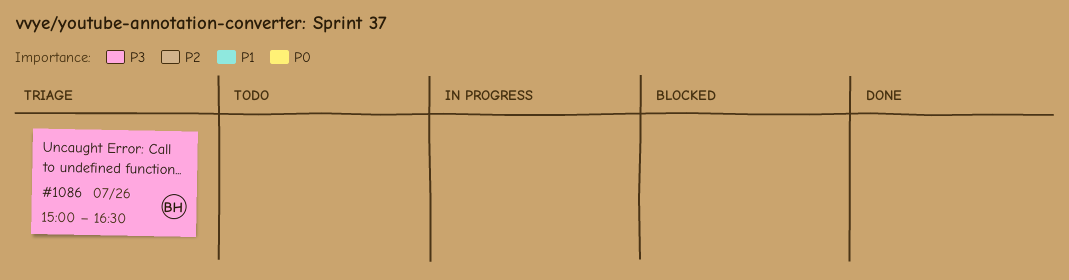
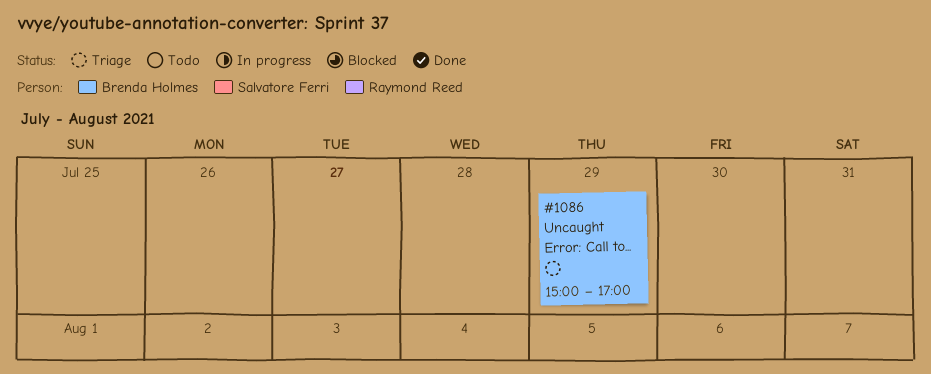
#1086, day: Jul 26 -> Jul 29
#1086, ends: 16:30 -> 17:00

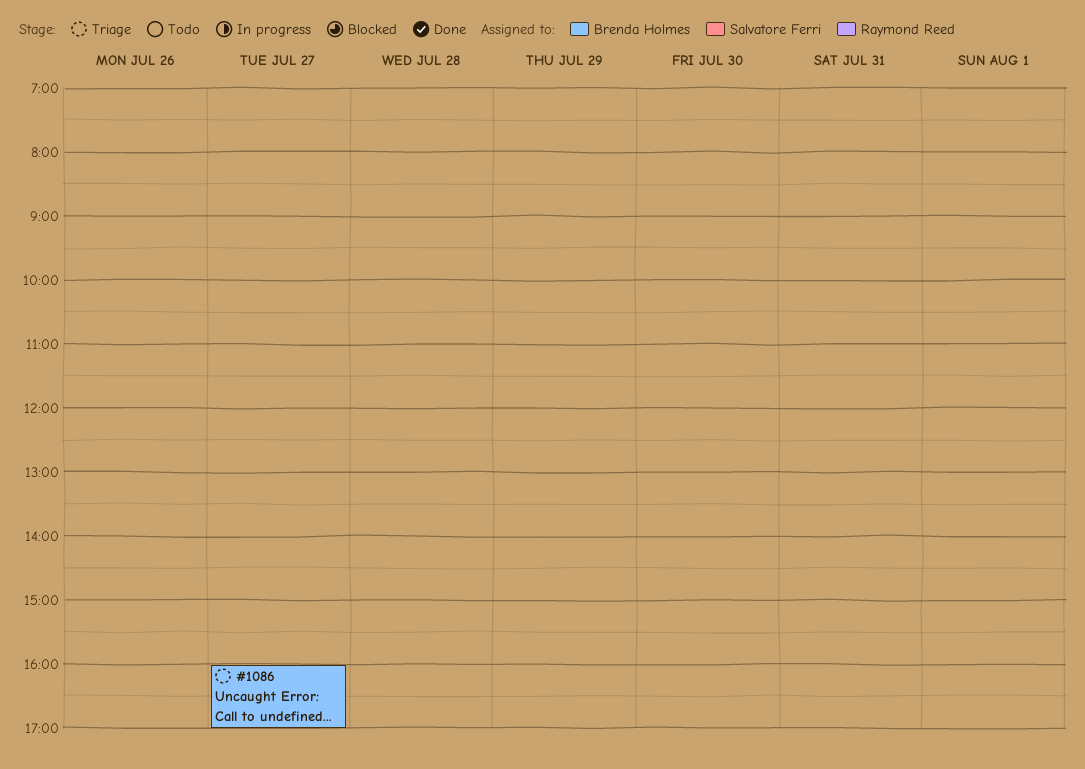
#1086, day: Jul 29 -> Jul 27
#1086, begins: 15:00 -> 16:00

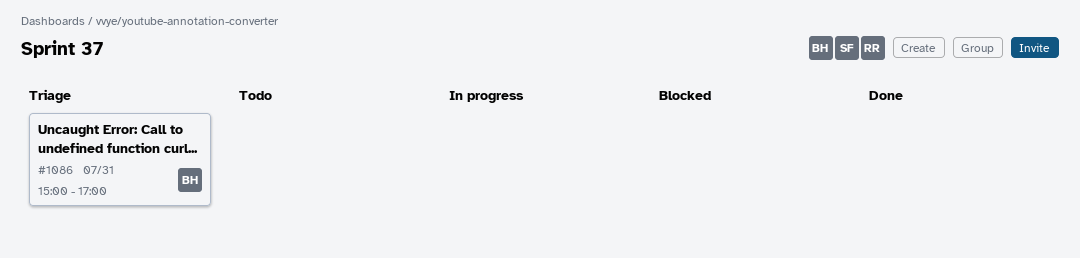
#1086, day: Jul 27 -> Jul 31
#1086, begins: 16:00 -> 15:00

